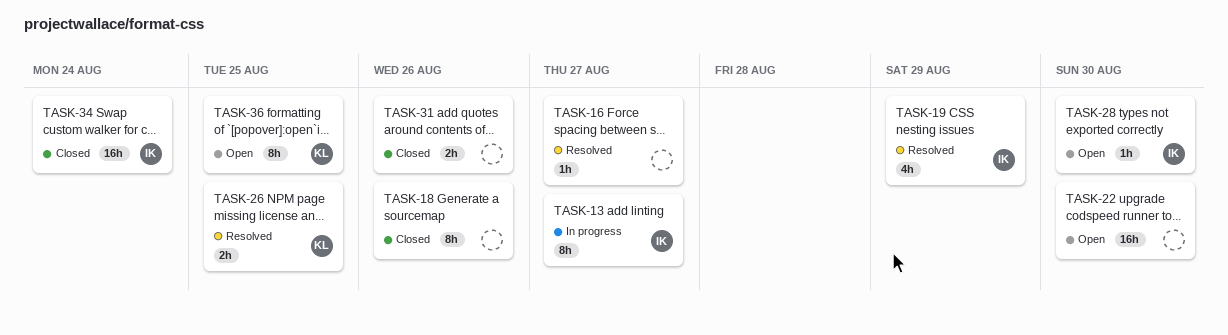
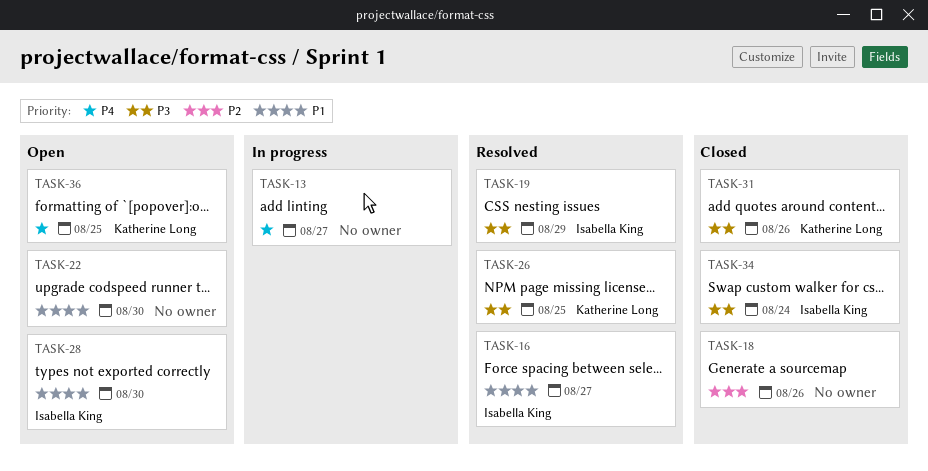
TASK-13, owner: Isabella King -> none
TASK-16, owner: none -> Isabella King
TASK-31, owner: none -> Katherine Long

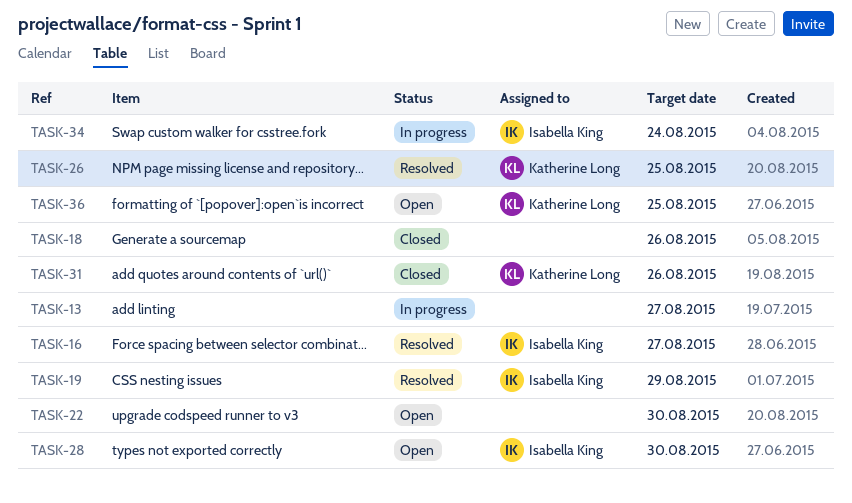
TASK-34, status: Closed -> In progress

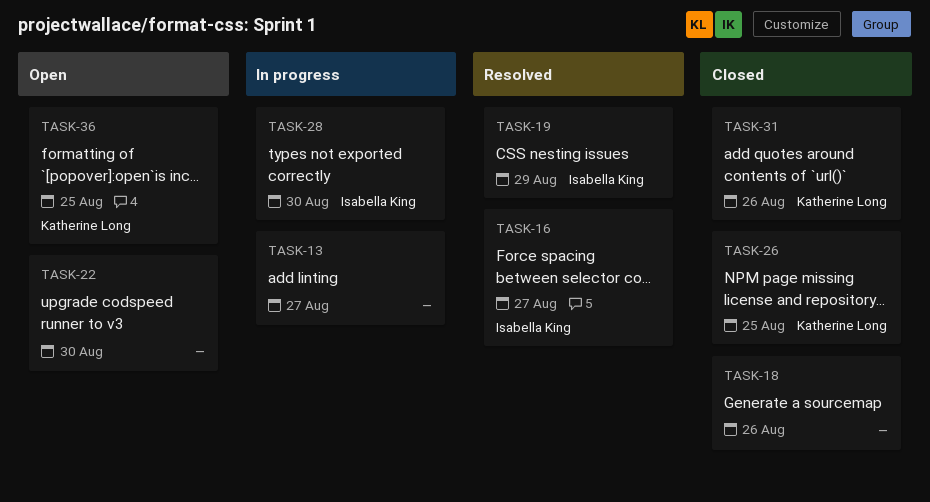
TASK-26, status: Resolved -> Closed
TASK-28, status: Open -> In progress
TASK-34: present -> none

